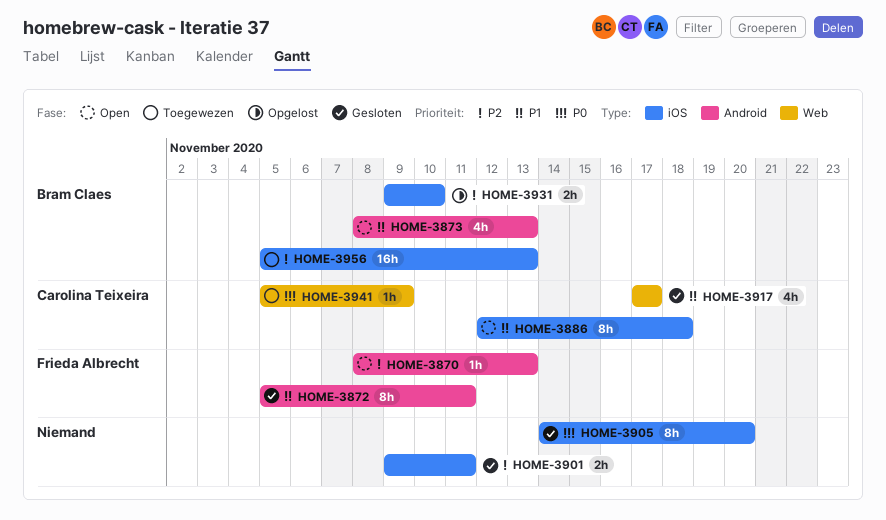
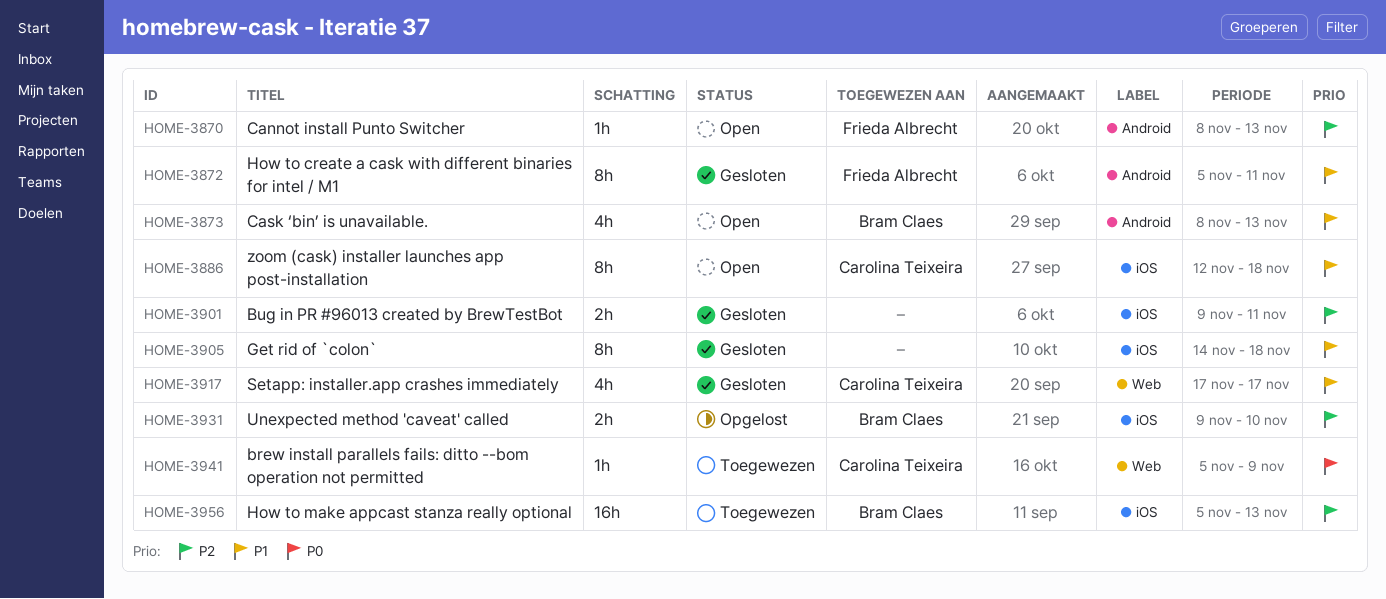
HOME-3905, priority: P0 -> P1
HOME-3905, due: Nov 20 -> Nov 18

